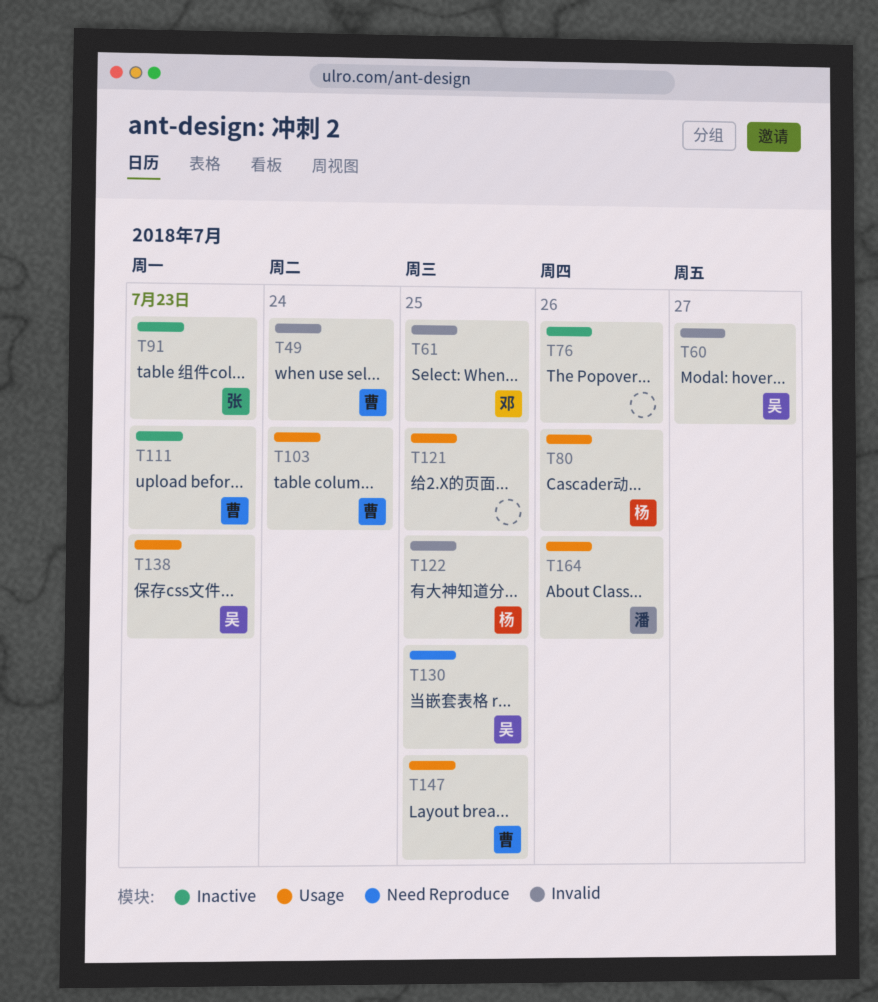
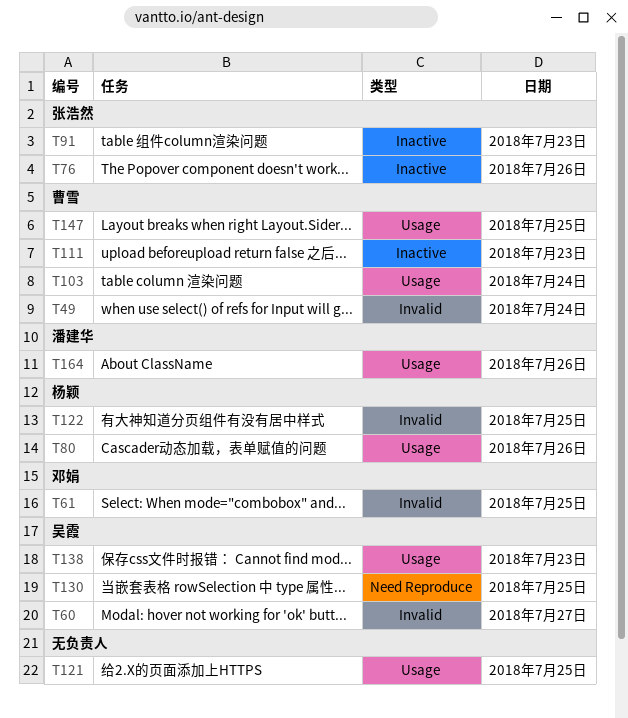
T76, owner: none -> 张浩然

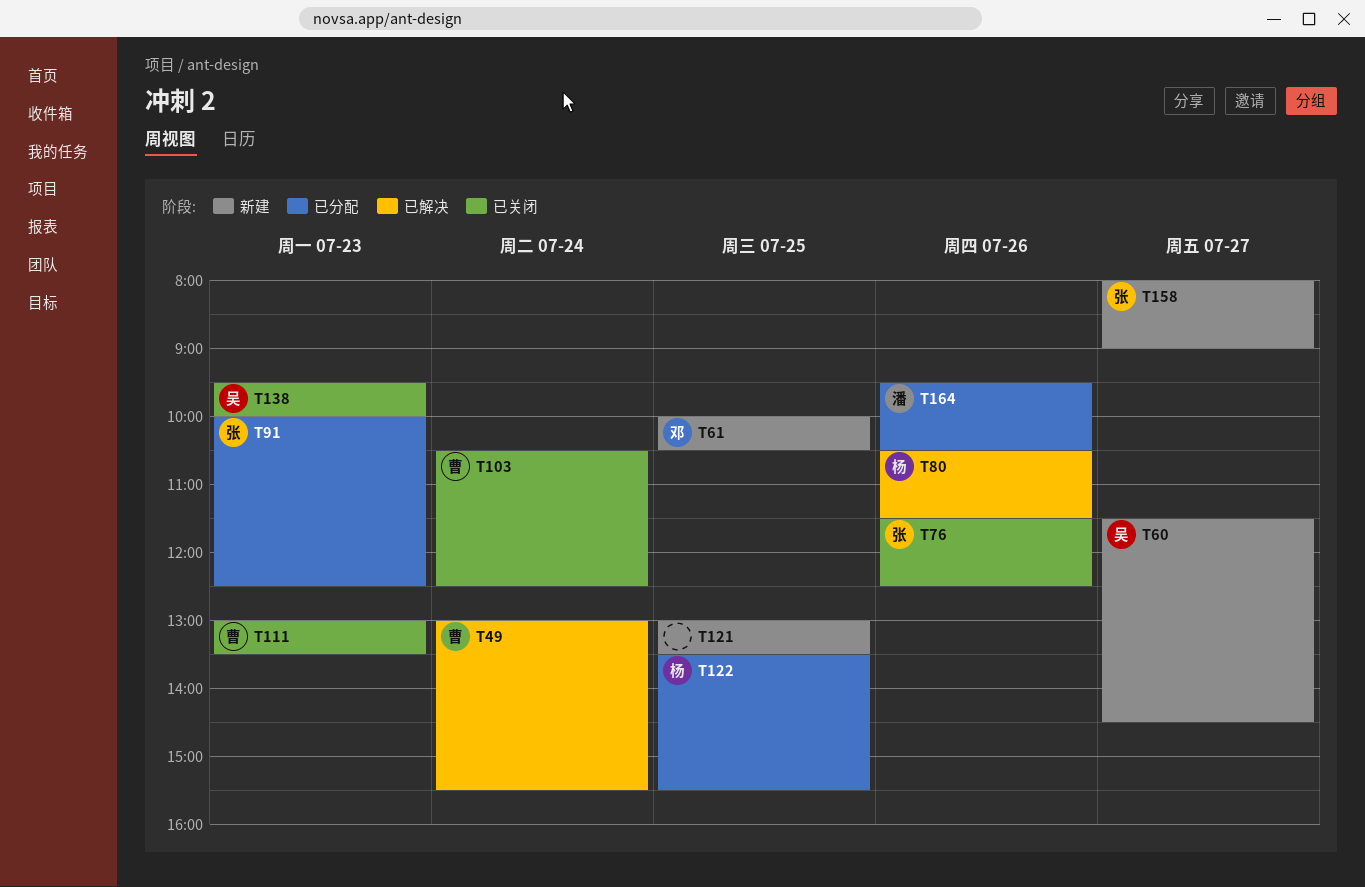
T130: present -> none
T147: present -> none
T158: none -> present

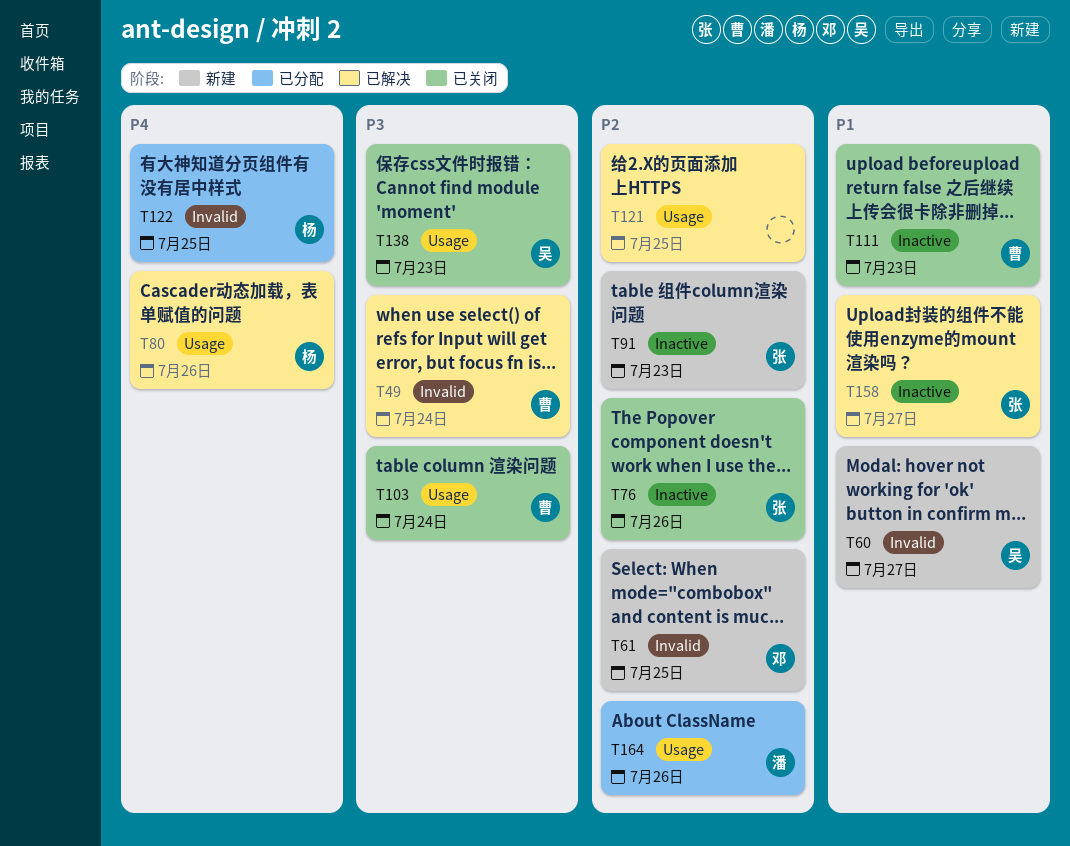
T91, status: 已分配 -> 新建
T121, status: 新建 -> 已解决
T158, status: 新建 -> 已解决

